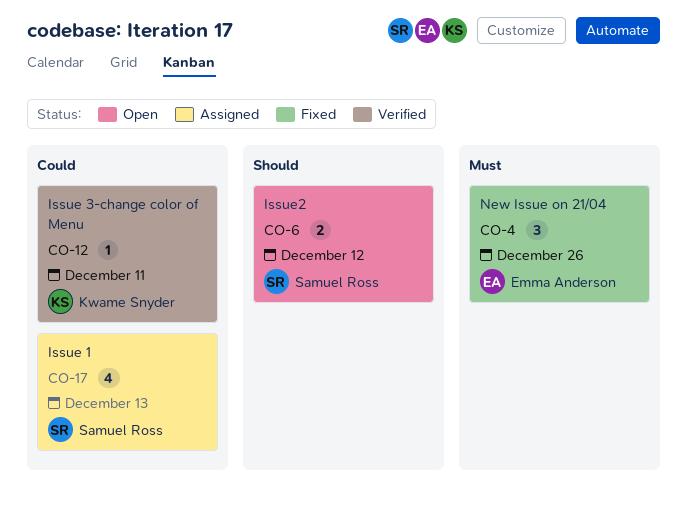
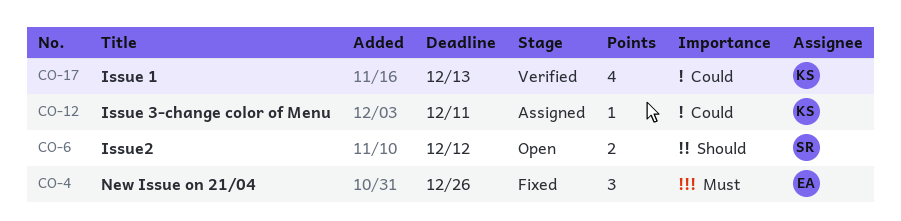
CO-12, status: Verified -> Assigned
CO-17, status: Assigned -> Verified
CO-17, owner: Samuel Ross -> Kwame Snyder

